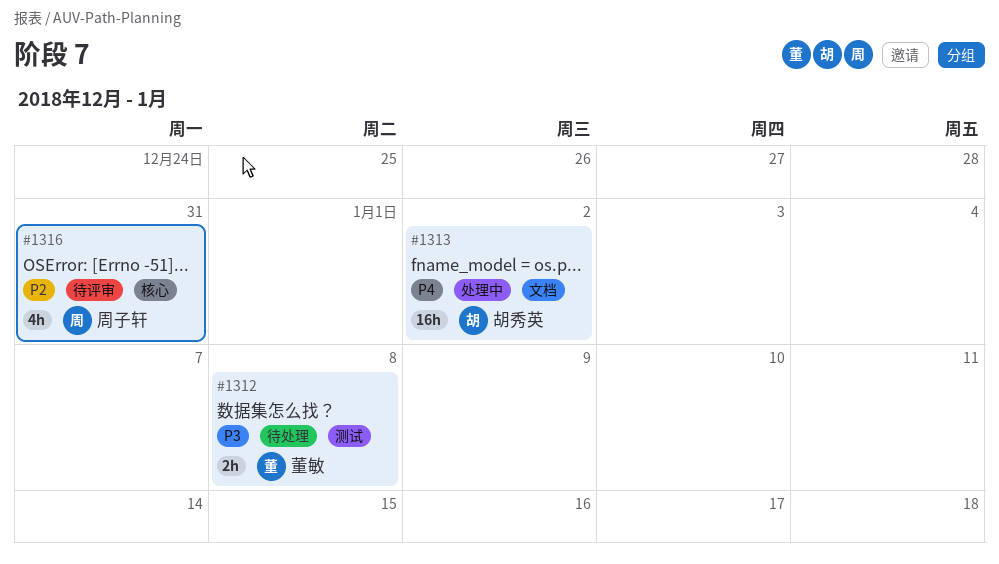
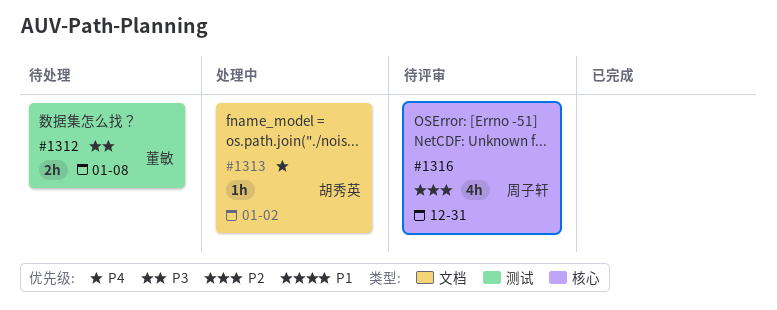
#1313, estimate: 16h -> 1h

